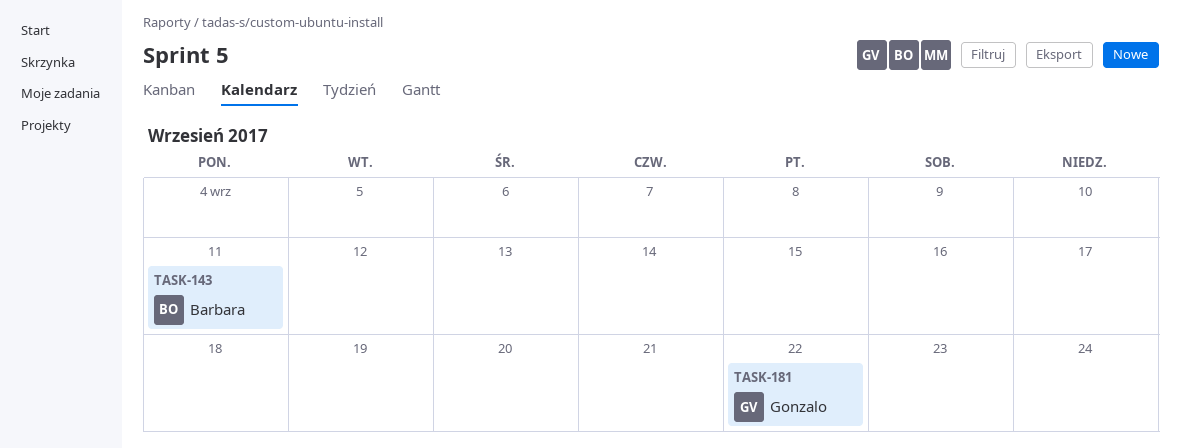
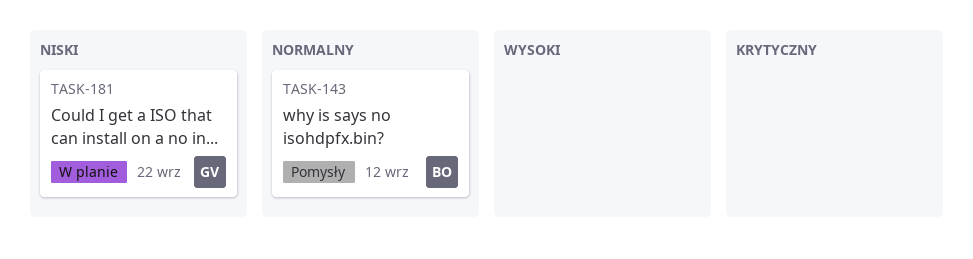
TASK-143, due: Sep 11 -> Sep 12

